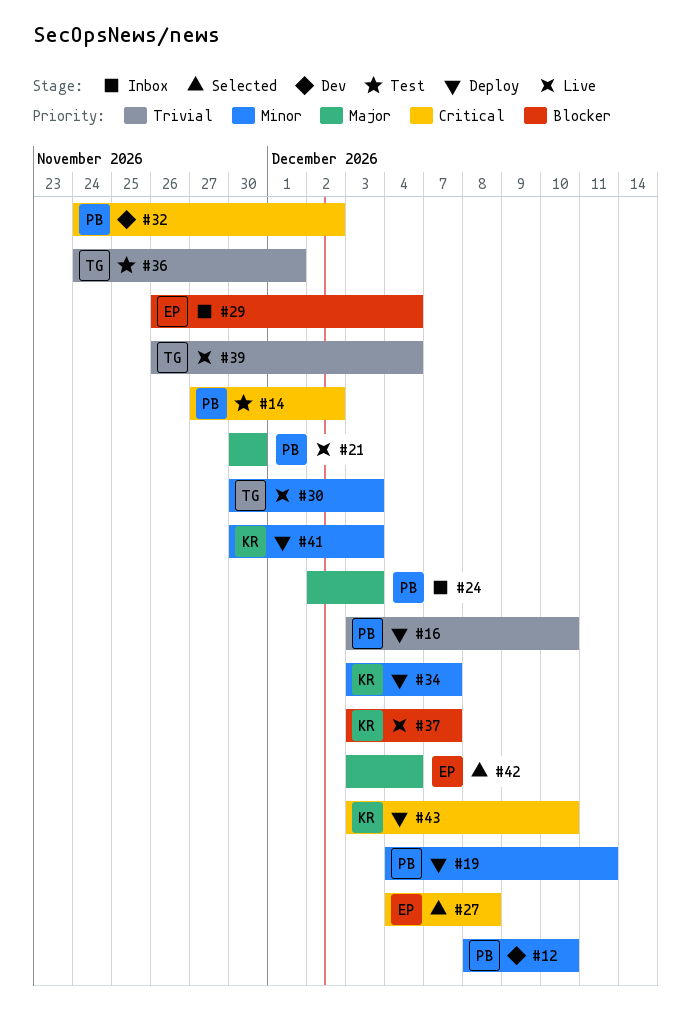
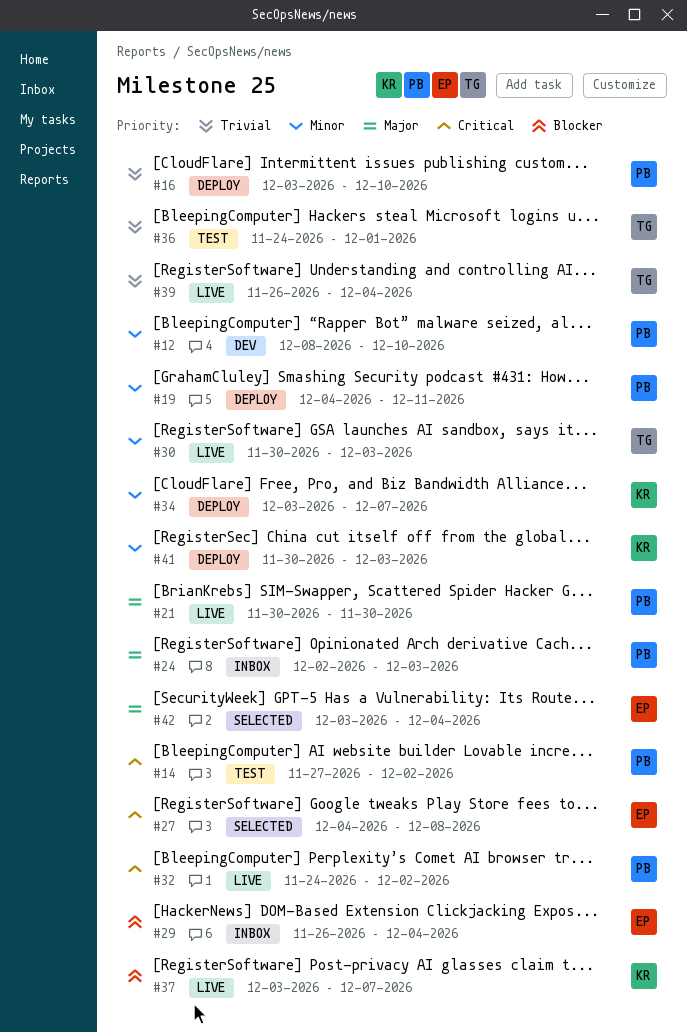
#32, status: Dev -> Live
#43: present -> none

